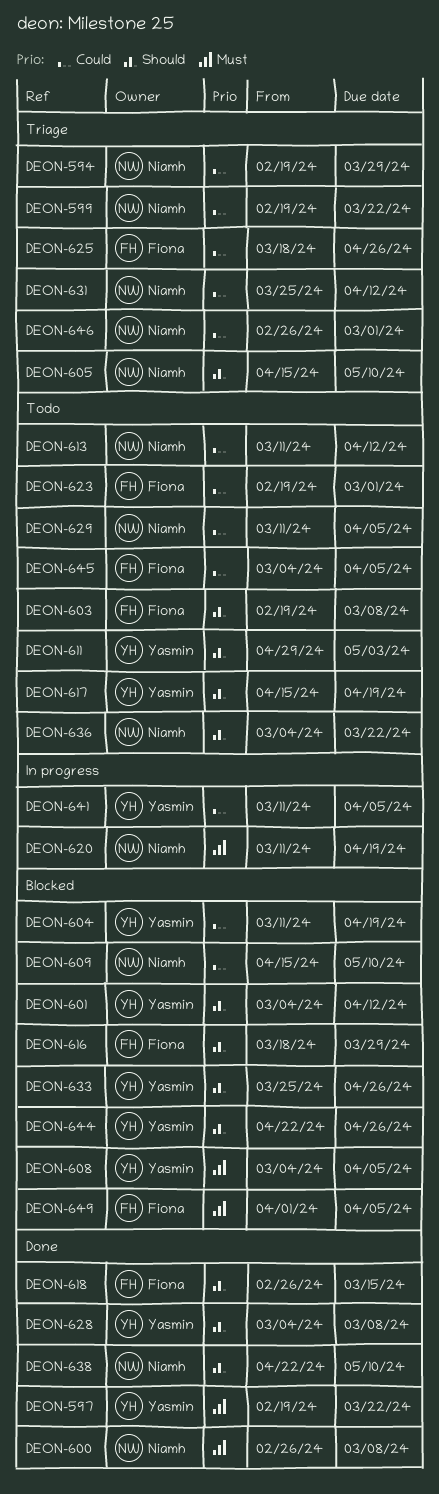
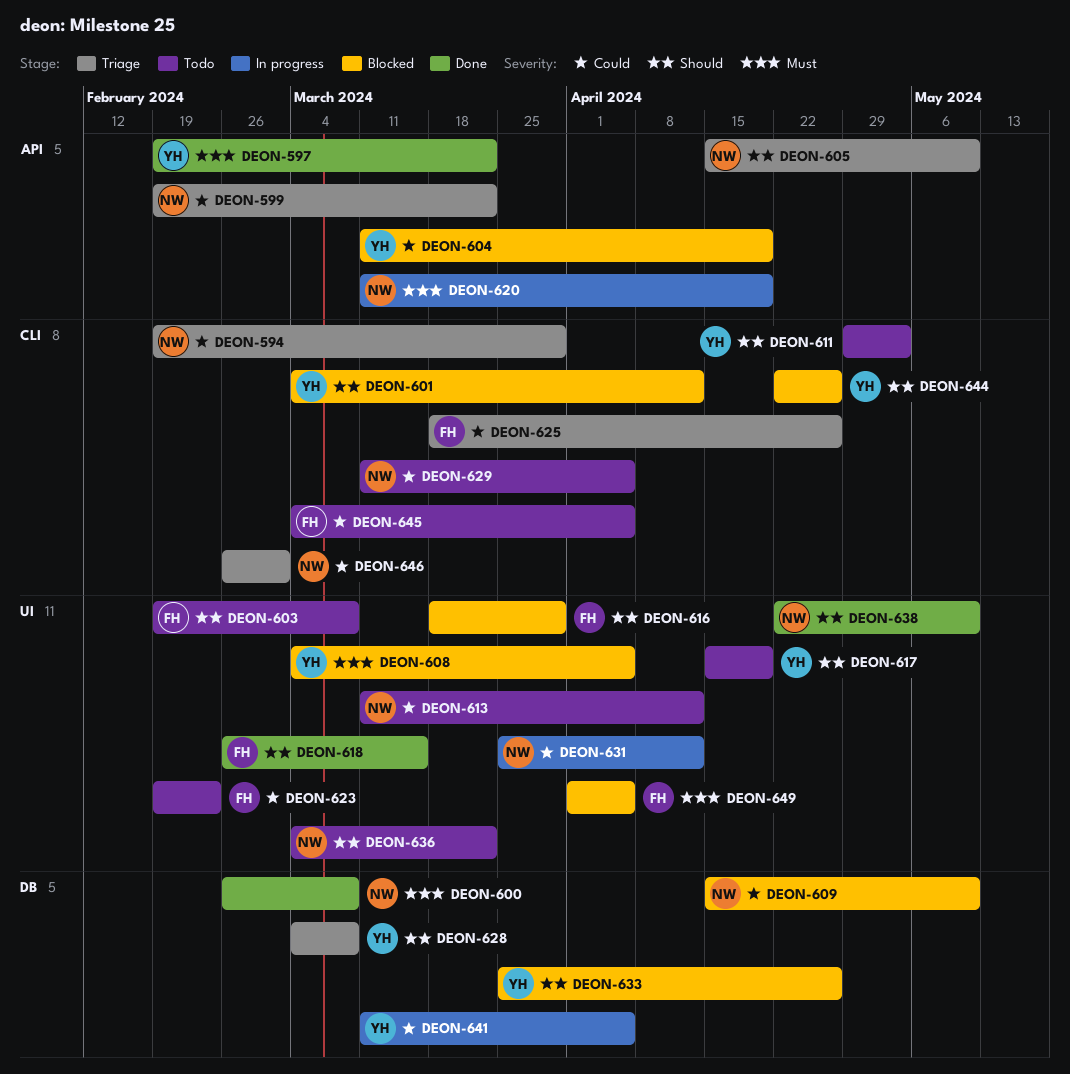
DEON-623, due: Mar 1 -> Feb 23
DEON-628, status: Done -> Triage
DEON-631, status: Triage -> In progress

